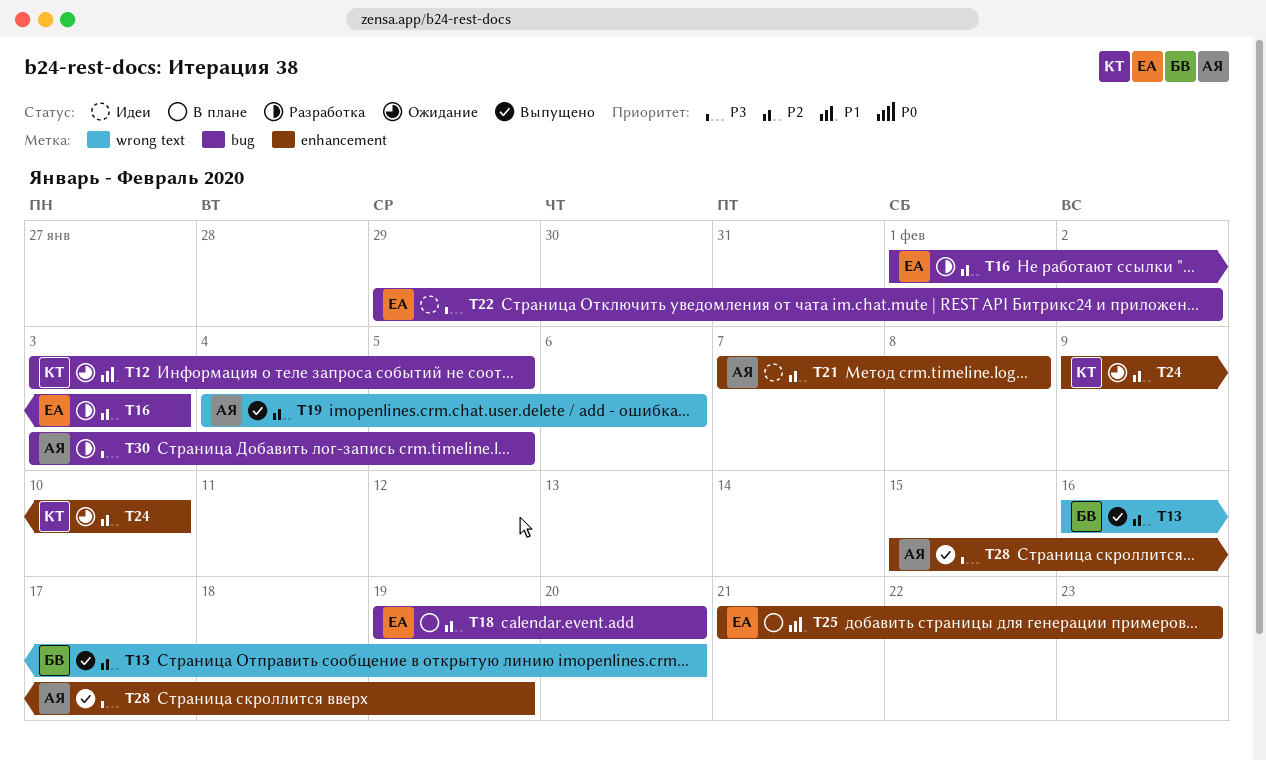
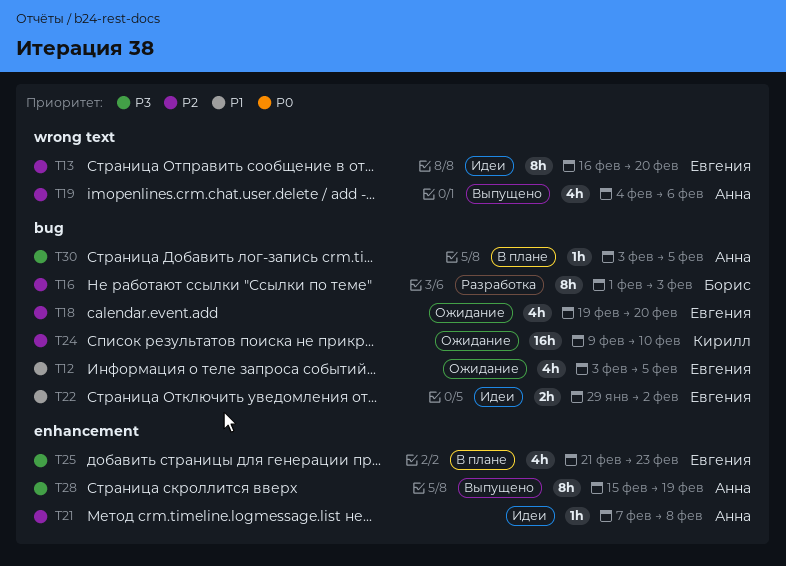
T12, owner: Кирилл -> Евгения
T13, status: Выпущено -> Идеи
T13, owner: Борис -> Евгения
T16, owner: Евгения -> Борис
T18, status: В плане -> Ожидание
T22, priority: P3 -> P1
T24, label: enhancement -> bug
T25, priority: P1 -> P3
T30, status: Разработка -> В плане

